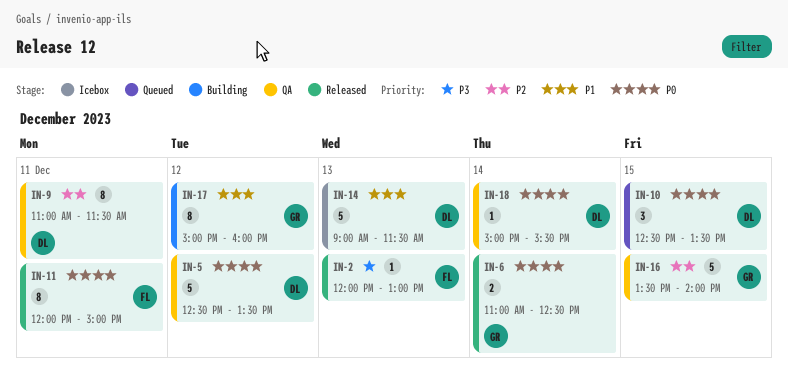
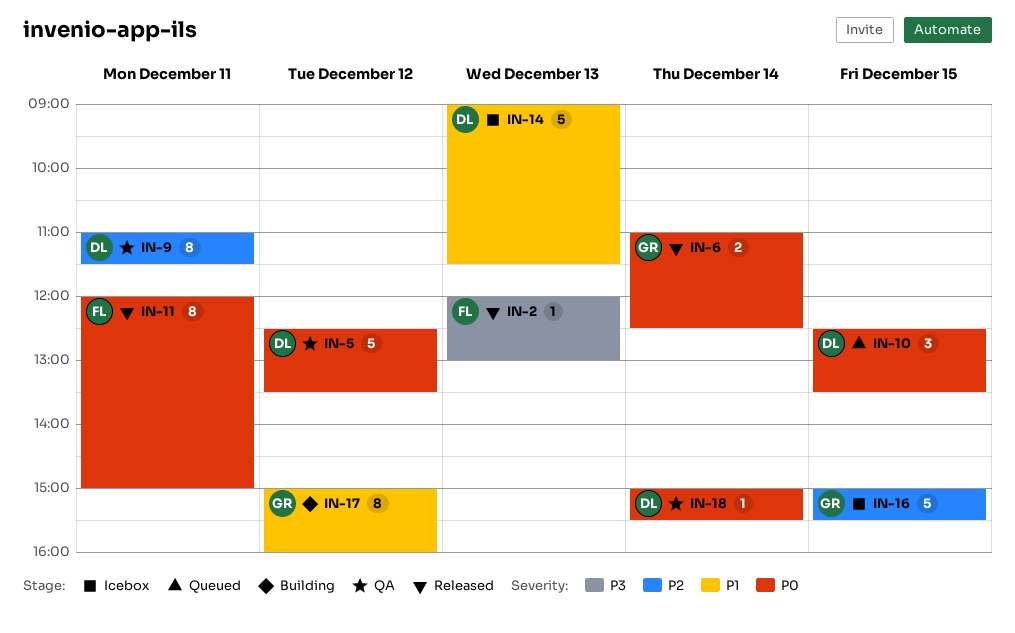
IN-16, status: QA -> Icebox
IN-16, begins: 13:30 -> 15:00
IN-16, ends: 14:00 -> 15:30

